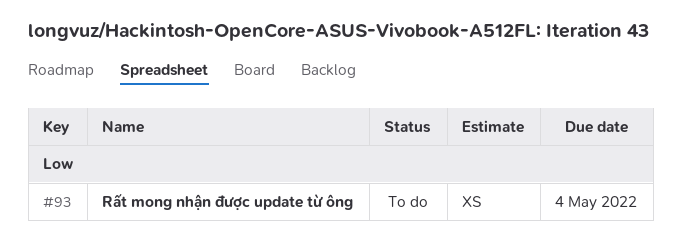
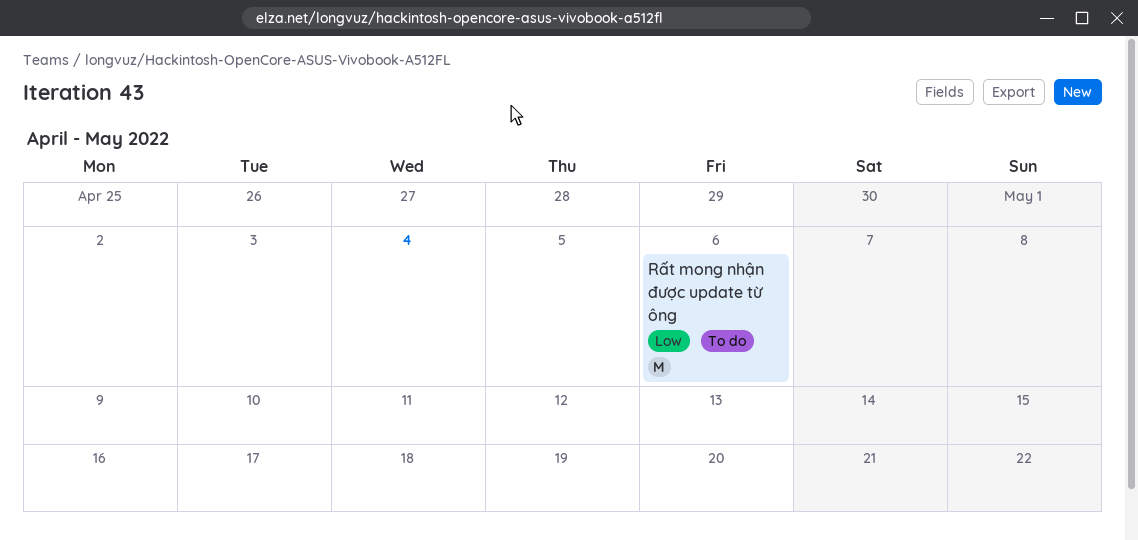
Rất mong nhận được update từ ông, estimate: XS -> M
Rất mong nhận được update từ ông, due: May 4 -> May 6

